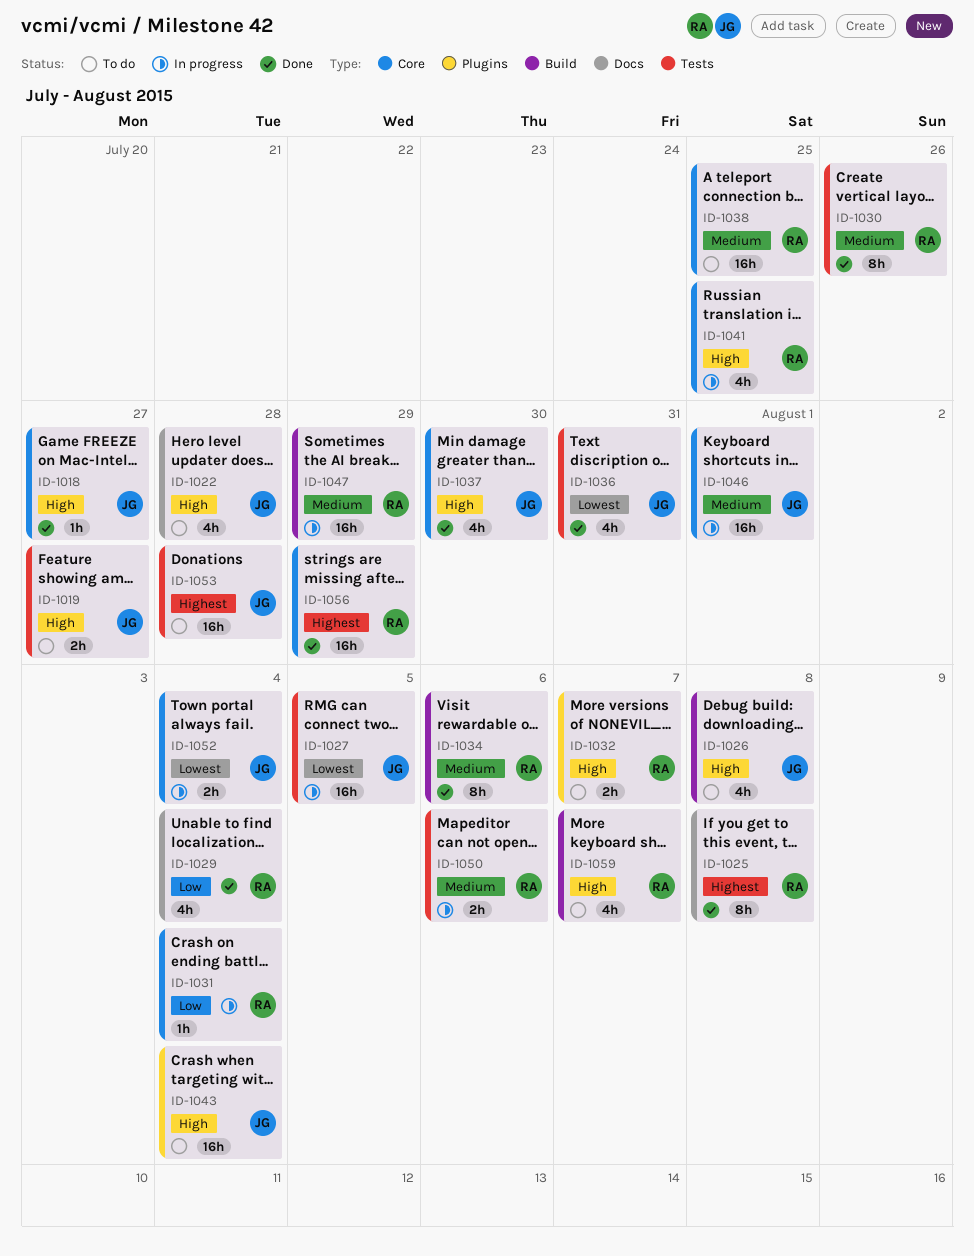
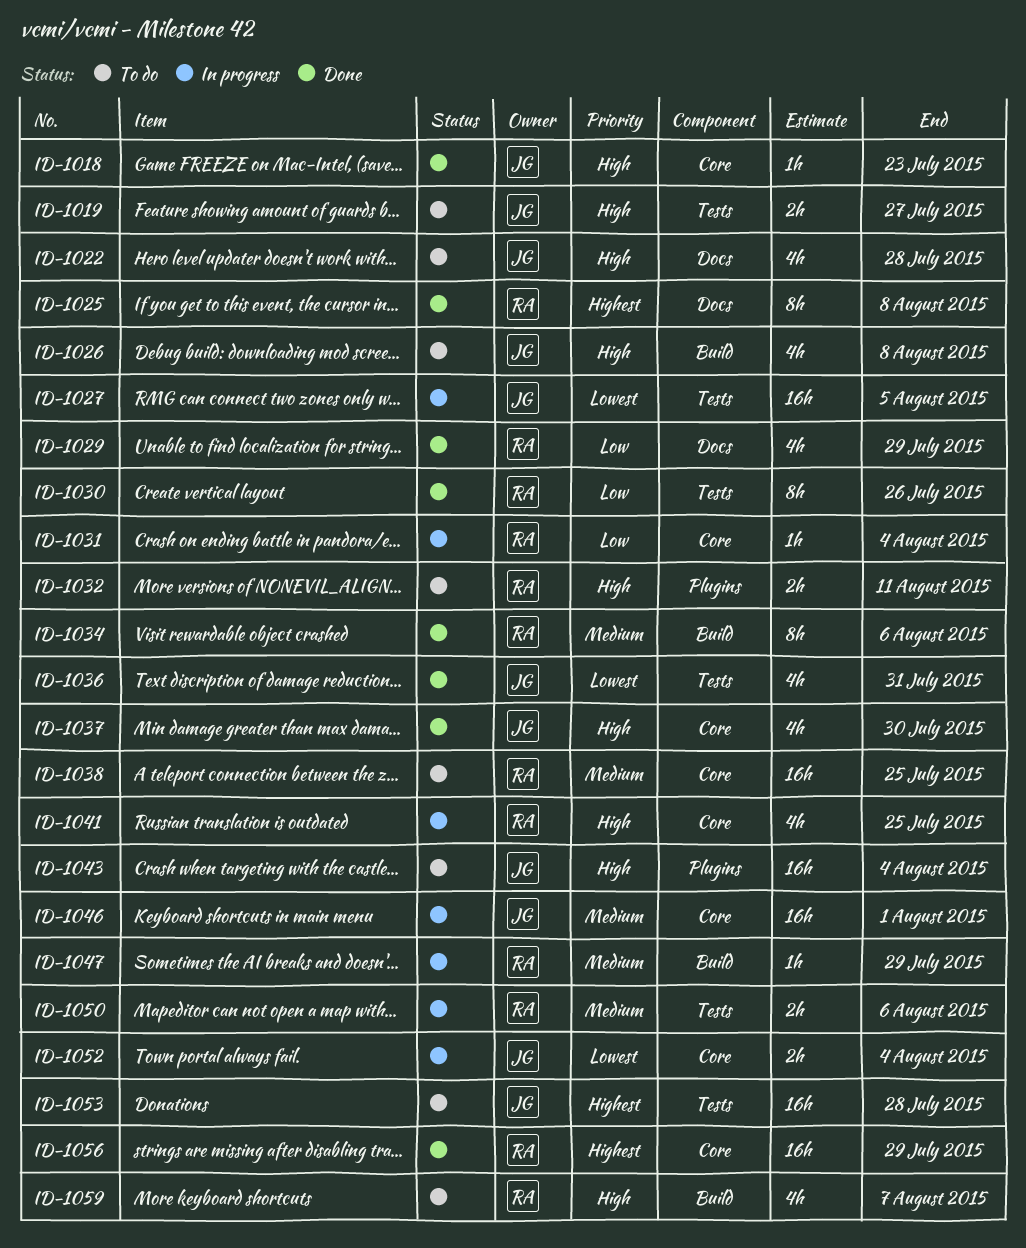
ID-1018, due: Jul 27 -> Jul 23
ID-1029, due: Aug 4 -> Jul 29
ID-1030, priority: Medium -> Low
ID-1032, due: Aug 7 -> Aug 11
ID-1047, estimate: 16h -> 1h

